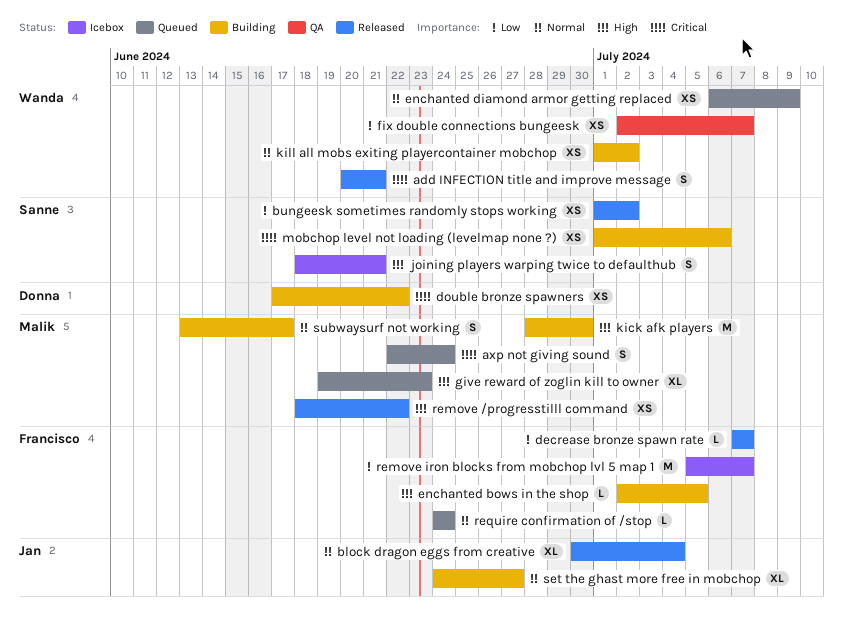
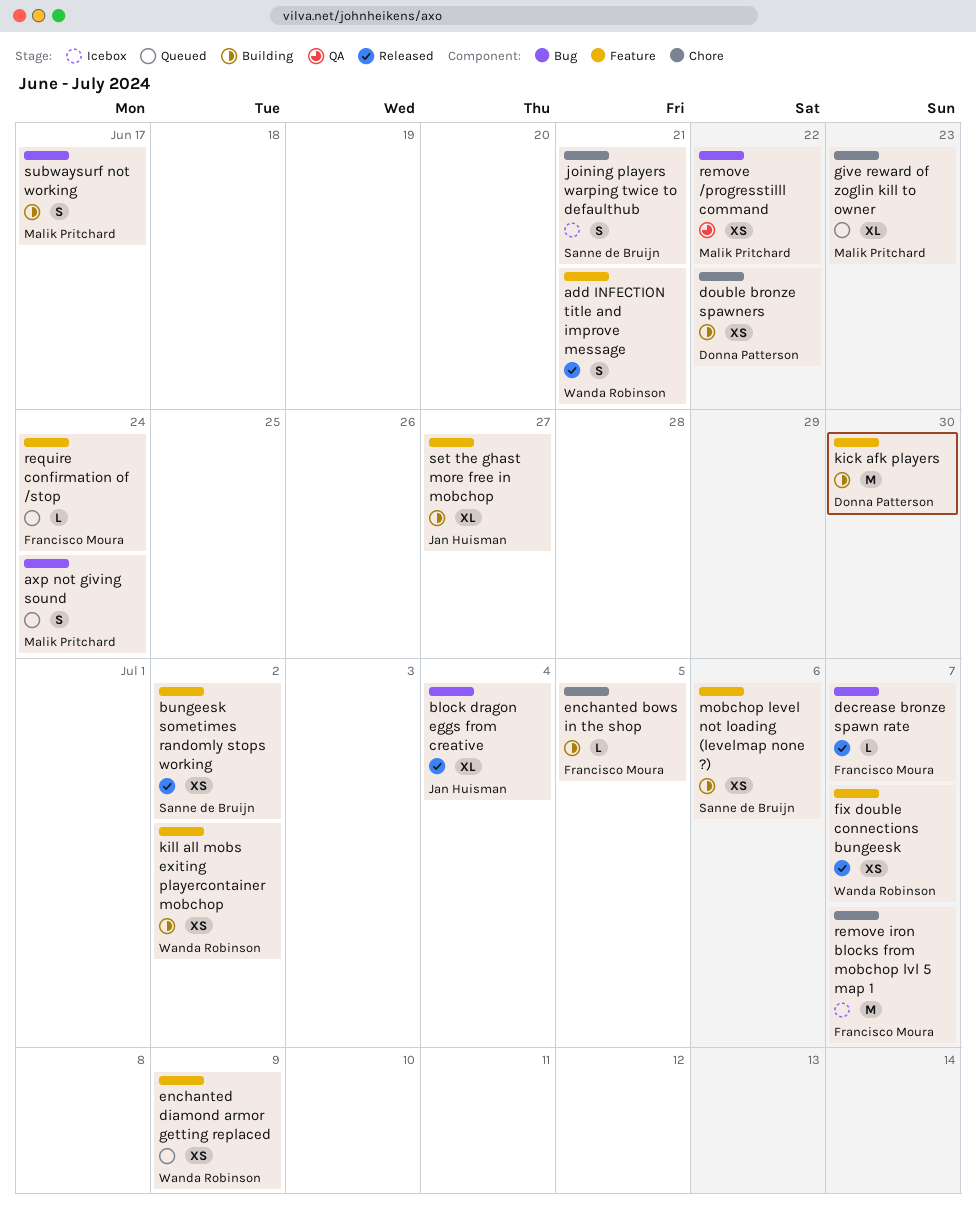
fix double connections bungeesk, status: QA -> Released
kick afk players, owner: Malik Pritchard -> Donna Patterson
remove /progresstilll command, status: Released -> QA

